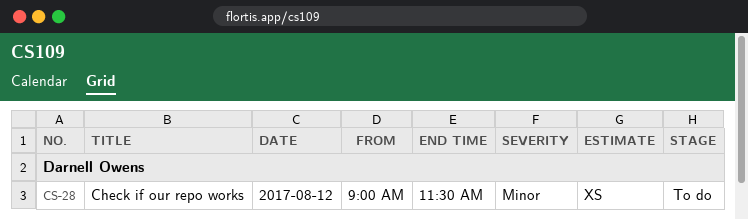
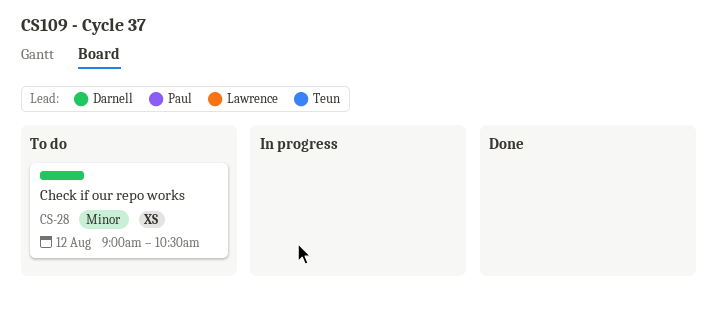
CS-28, ends: 11:30 -> 10:30

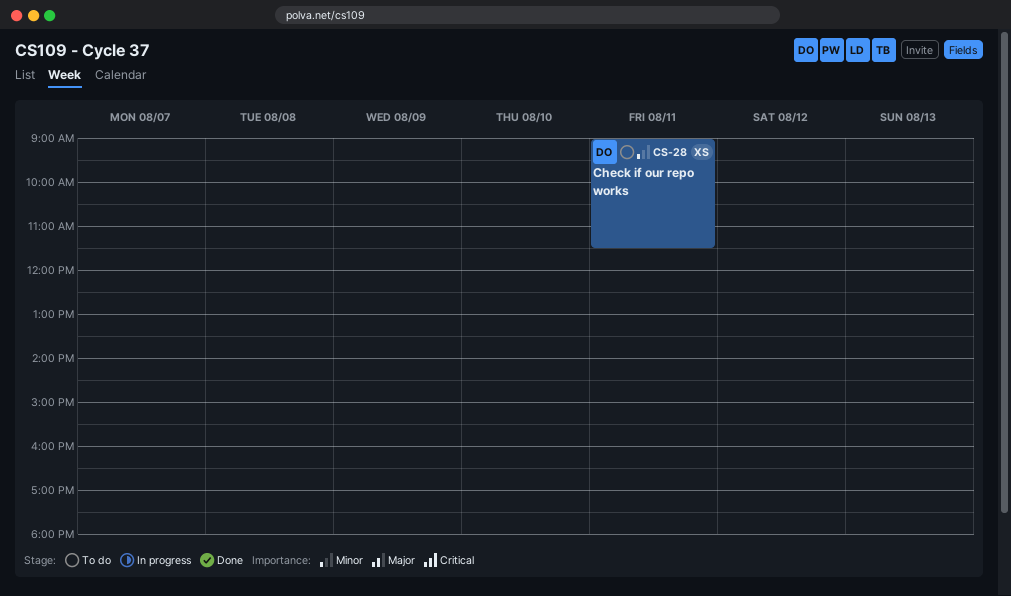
CS-28, day: Aug 12 -> Aug 11
CS-28, ends: 10:30 -> 11:30

